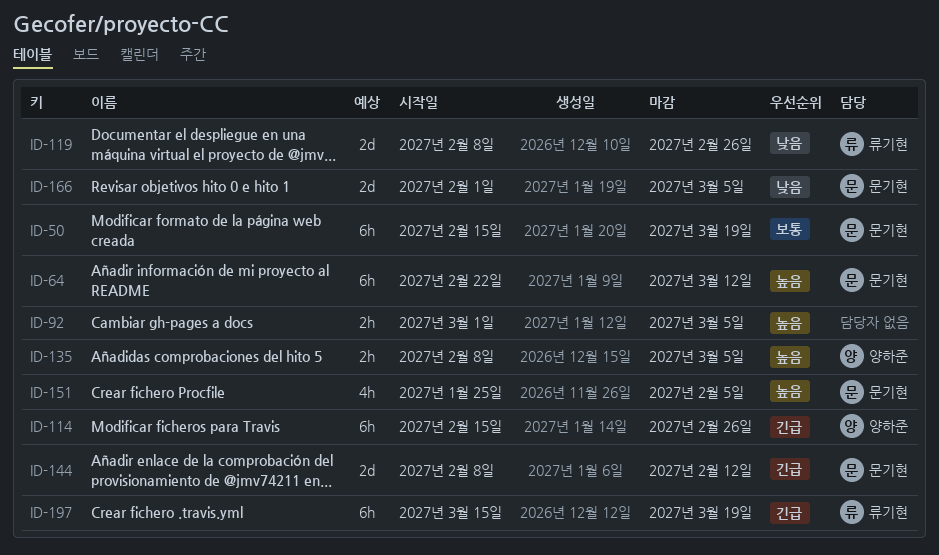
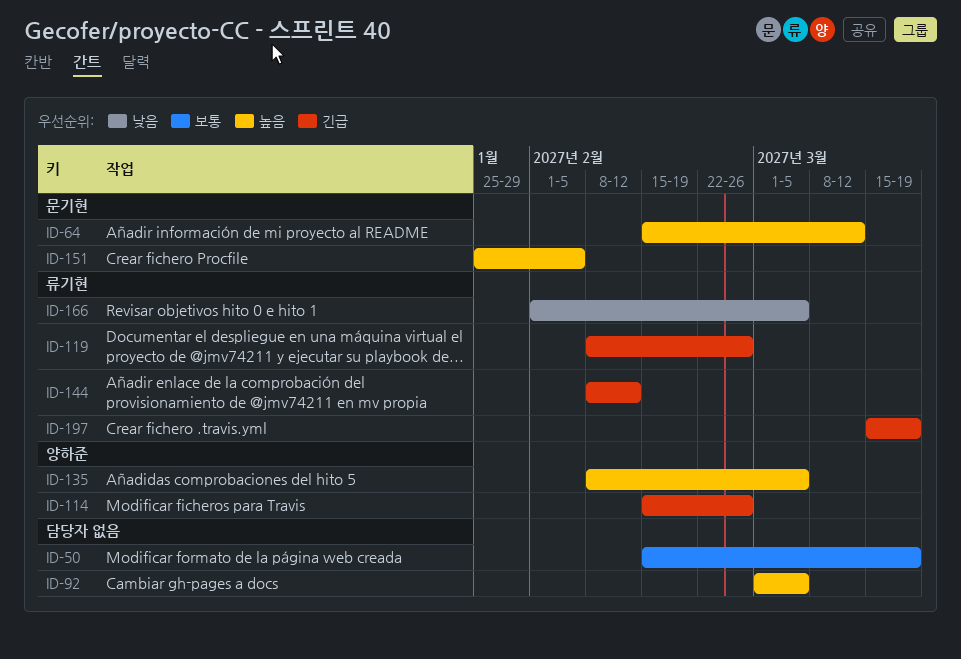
ID-50, owner: 문기현 -> none
ID-64, start: Feb 22 -> Feb 15
ID-119, priority: 낮음 -> 긴급
ID-144, owner: 문기현 -> 류기현
ID-166, owner: 문기현 -> 류기현

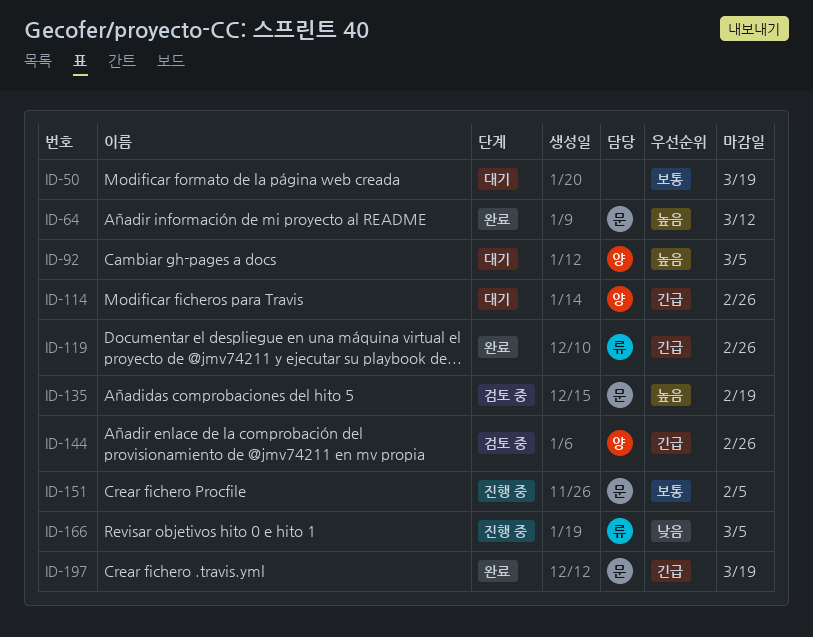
ID-92, owner: none -> 양하준
ID-135, owner: 양하준 -> 문기현
ID-135, due: Mar 5 -> Feb 19
ID-144, owner: 류기현 -> 양하준
ID-144, due: Feb 12 -> Feb 26
ID-151, priority: 높음 -> 보통
ID-197, owner: 류기현 -> 문기현

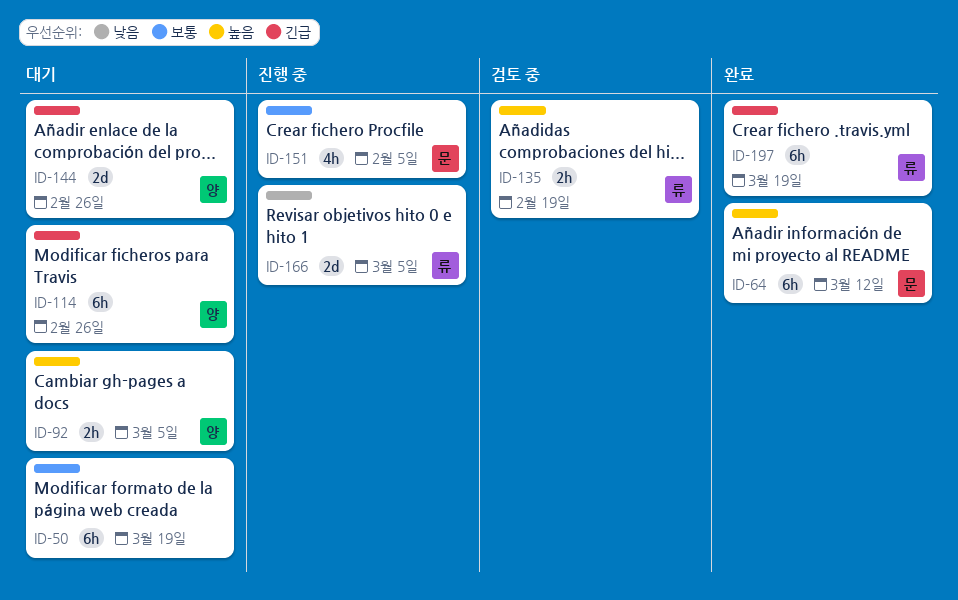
ID-119: present -> none
ID-135, owner: 문 -> 류
ID-144, status: 검토 중 -> 대기
ID-197, owner: 문 -> 류

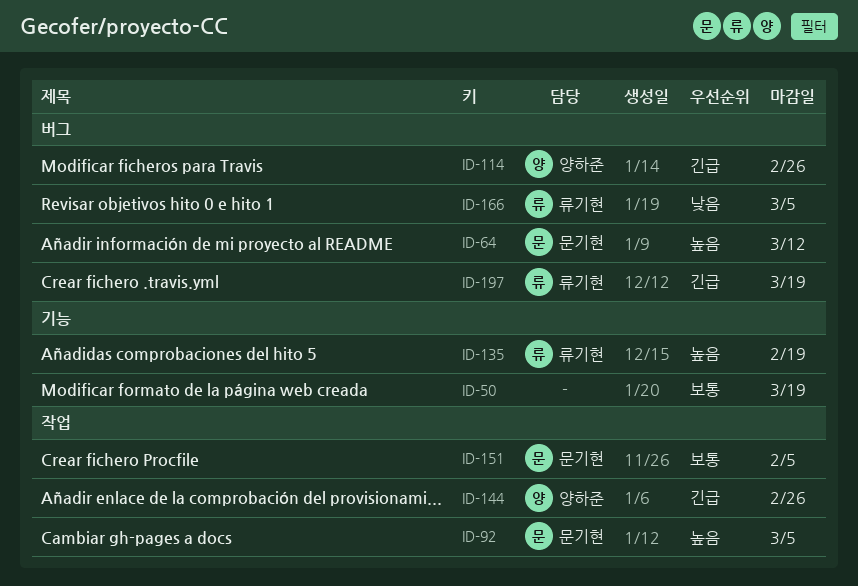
ID-92, owner: 양하준 -> 문기현

